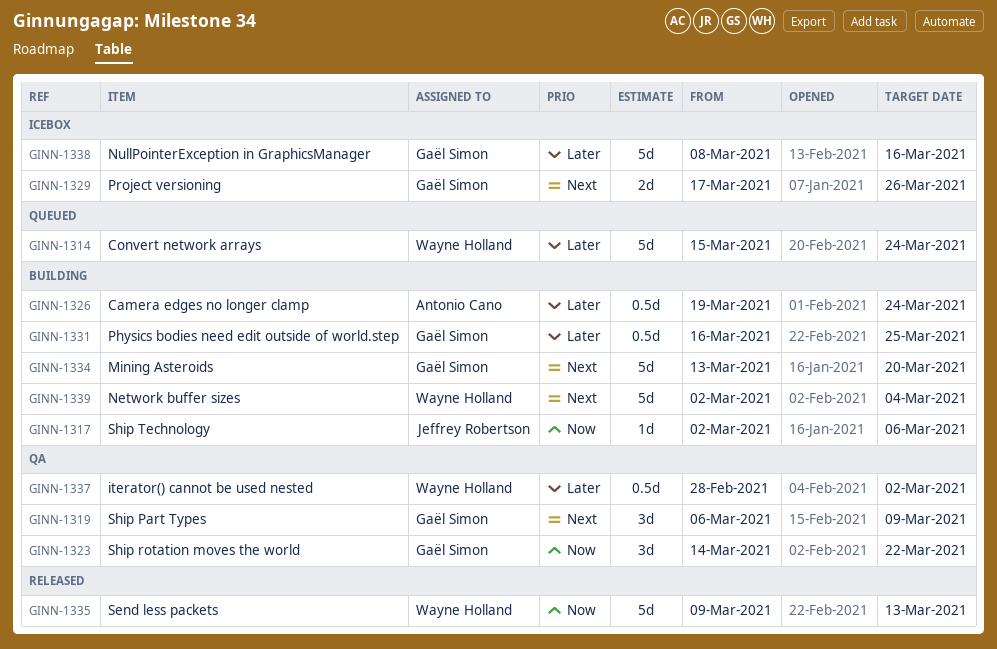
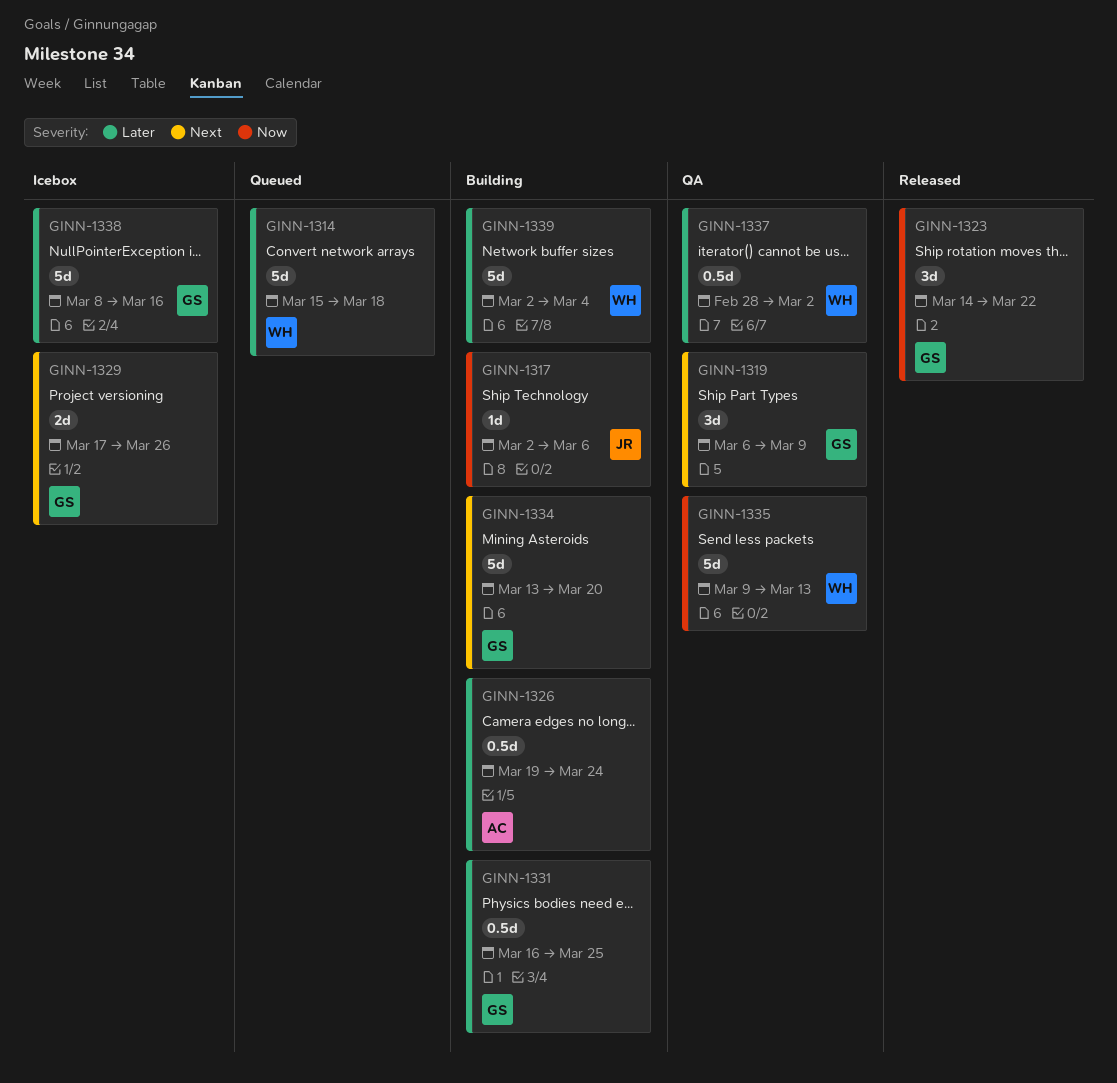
GINN-1314, due: Mar 24 -> Mar 18
GINN-1323, status: QA -> Released
GINN-1335, status: Released -> QA
GINN-1339, priority: Next -> Later

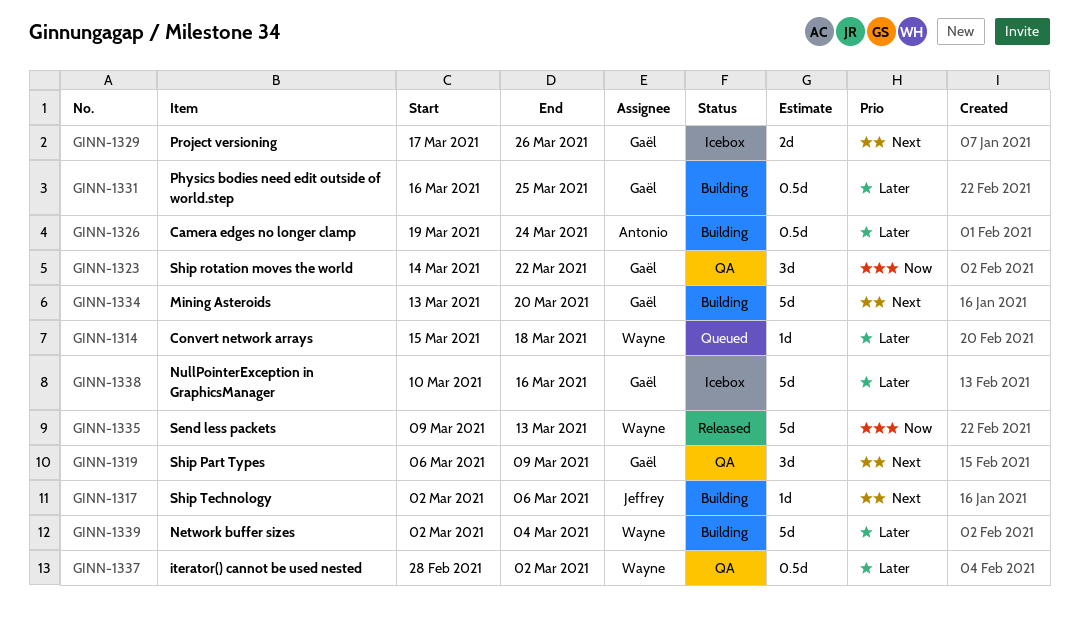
GINN-1314, estimate: 5d -> 1d
GINN-1317, priority: Now -> Next
GINN-1323, status: Released -> QA
GINN-1335, status: QA -> Released
GINN-1338, start: Mar 8 -> Mar 10

